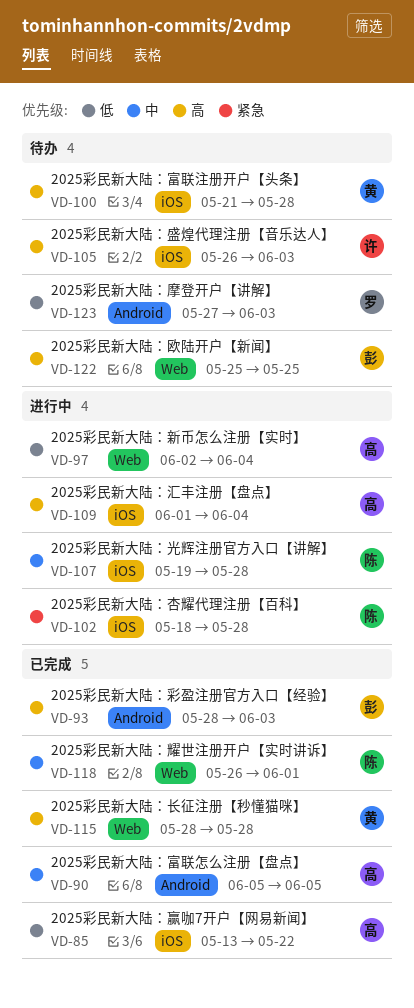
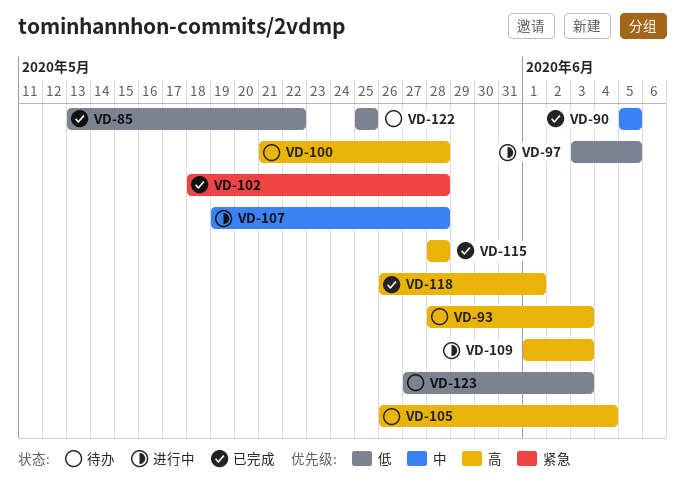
VD-93, status: 已完成 -> 待办
VD-97, start: Jun 2 -> Jun 3
VD-97, due: Jun 4 -> Jun 5
VD-102, status: 进行中 -> 已完成
VD-105, due: Jun 3 -> Jun 4
VD-109, due: Jun 4 -> Jun 3
VD-118, priority: 中 -> 高
VD-122, priority: 高 -> 低

